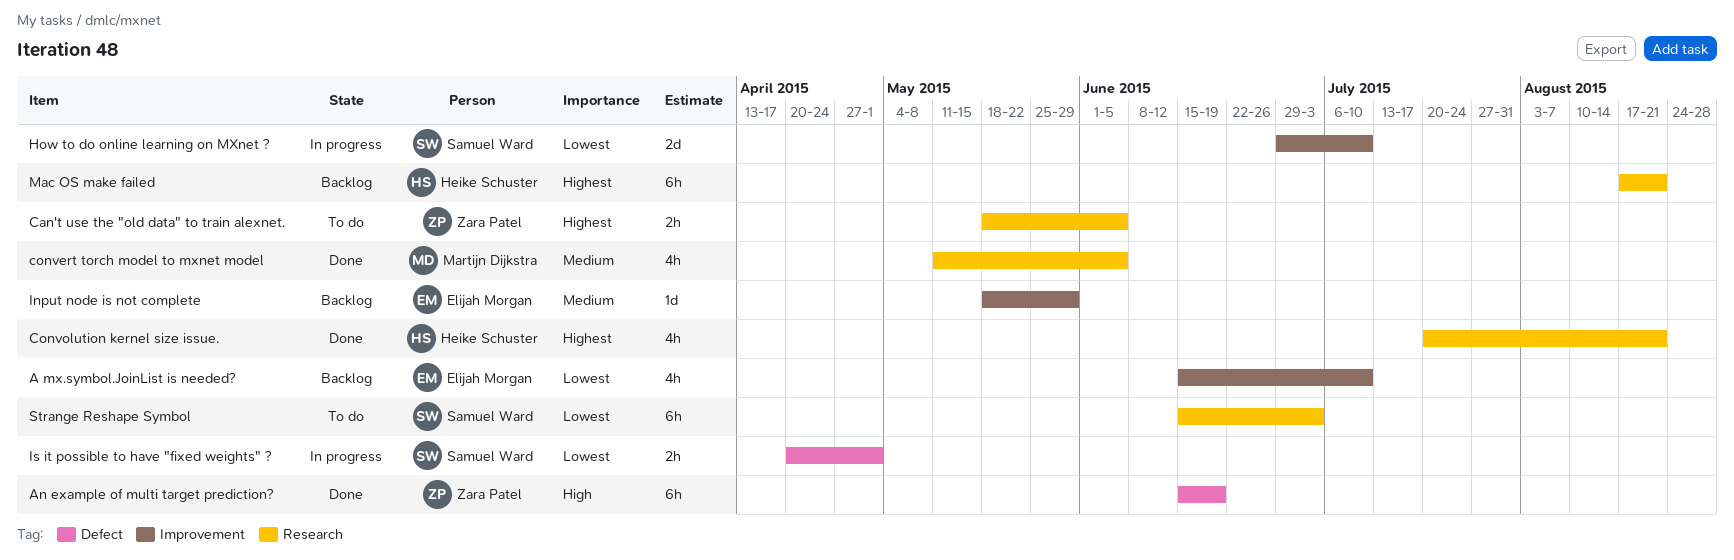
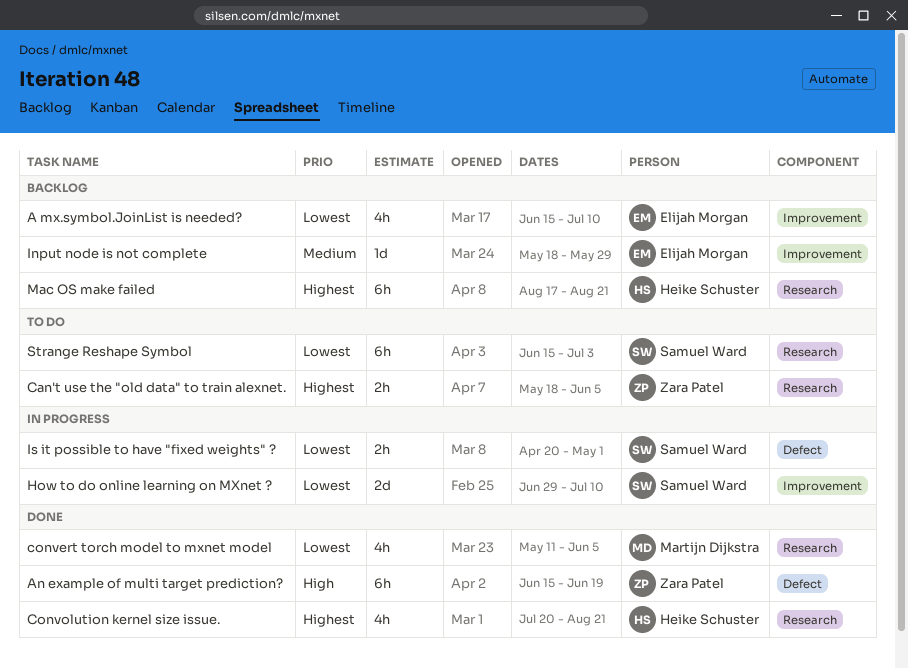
convert torch model to mxnet model, priority: Medium -> Lowest

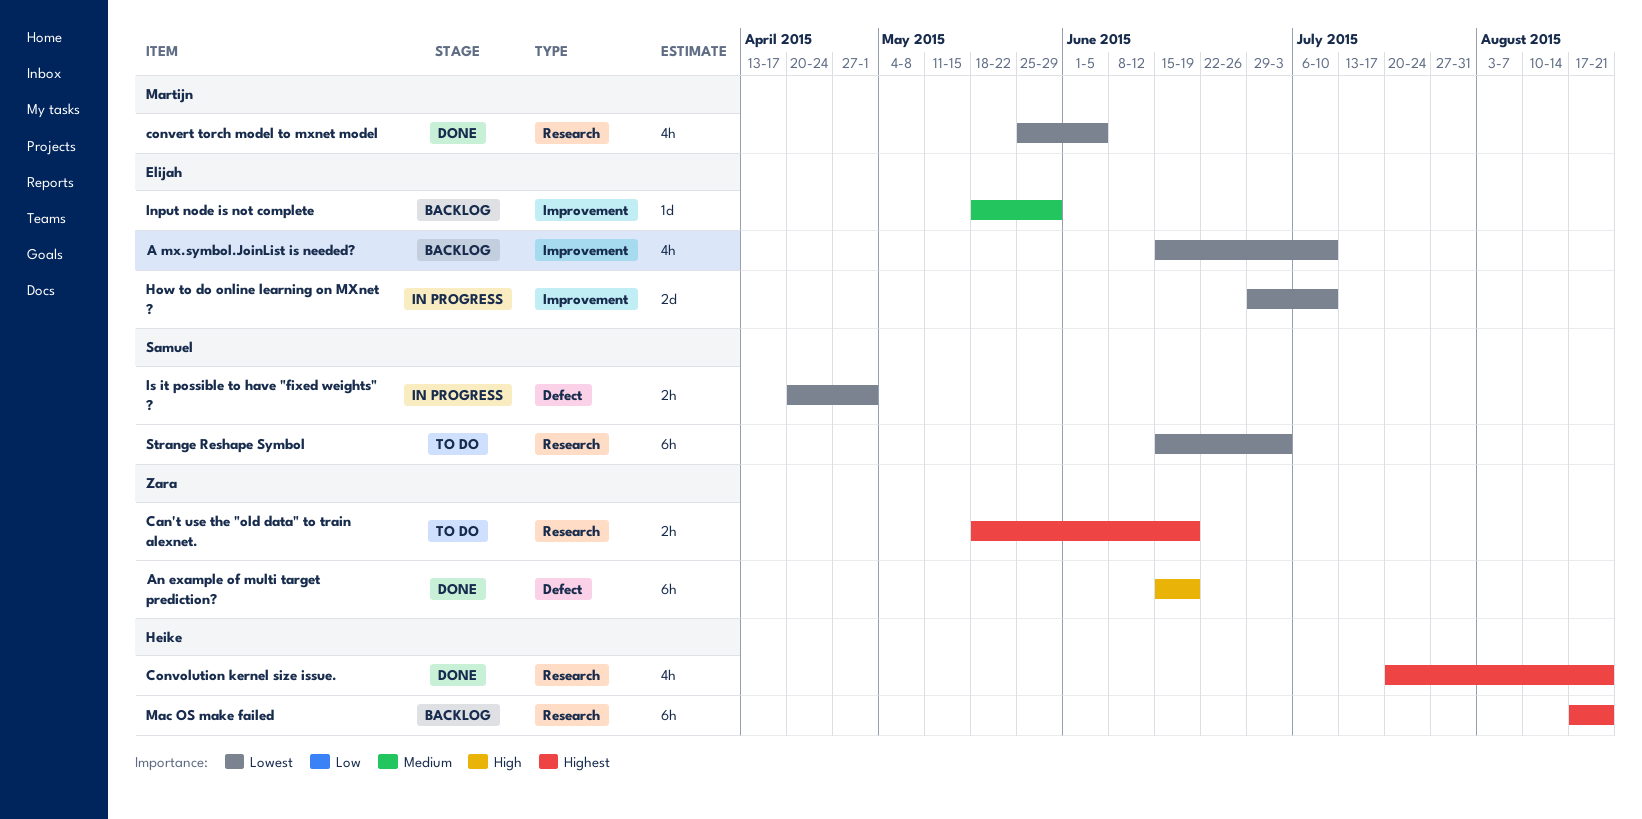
Can't use the "old data" to train alexnet., due: Jun 5 -> Jun 19
convert torch model to mxnet model, start: May 11 -> May 25
How to do online learning on MXnet ?, owner: Samuel Ward -> Elijah Morgan

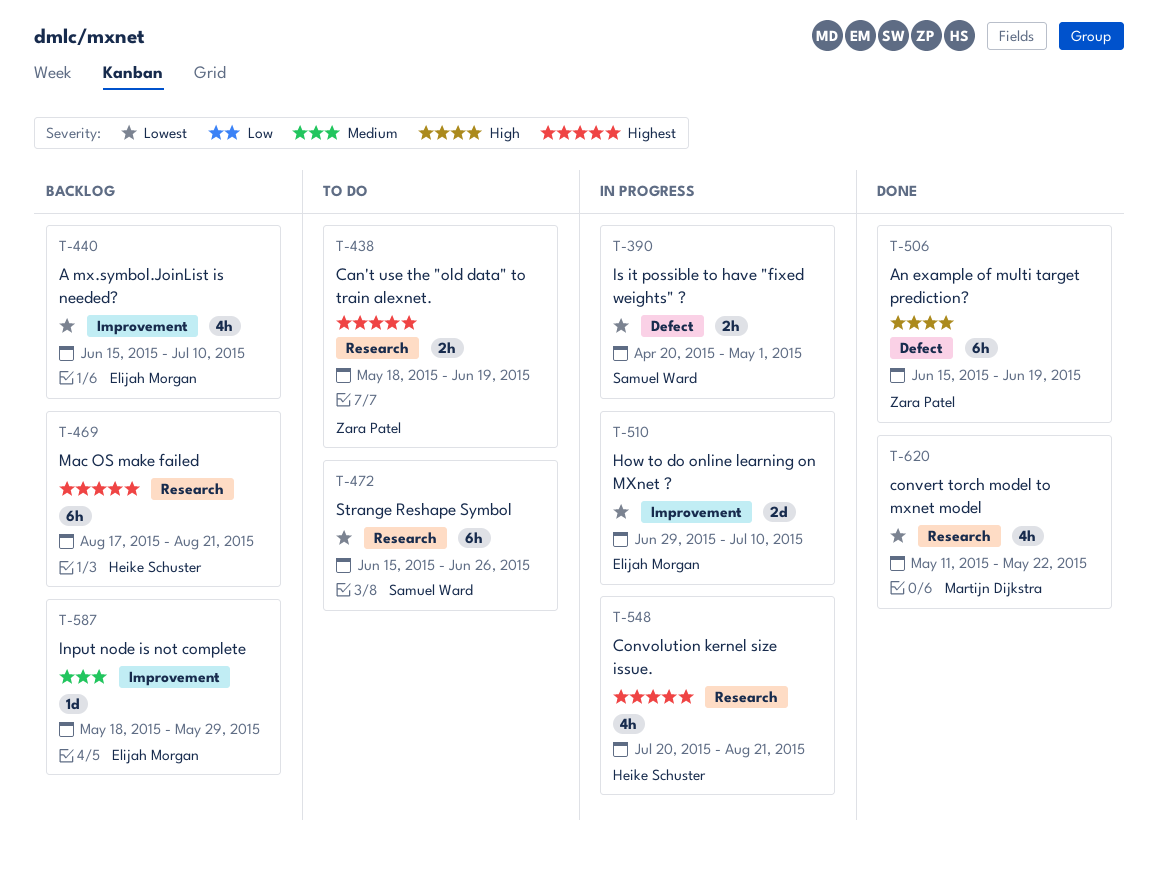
convert torch model to mxnet model, start: May 25 -> May 11
convert torch model to mxnet model, due: Jun 5 -> May 22
Convolution kernel size issue., status: Done -> In progress
Strange Reshape Symbol, due: Jul 3 -> Jun 26

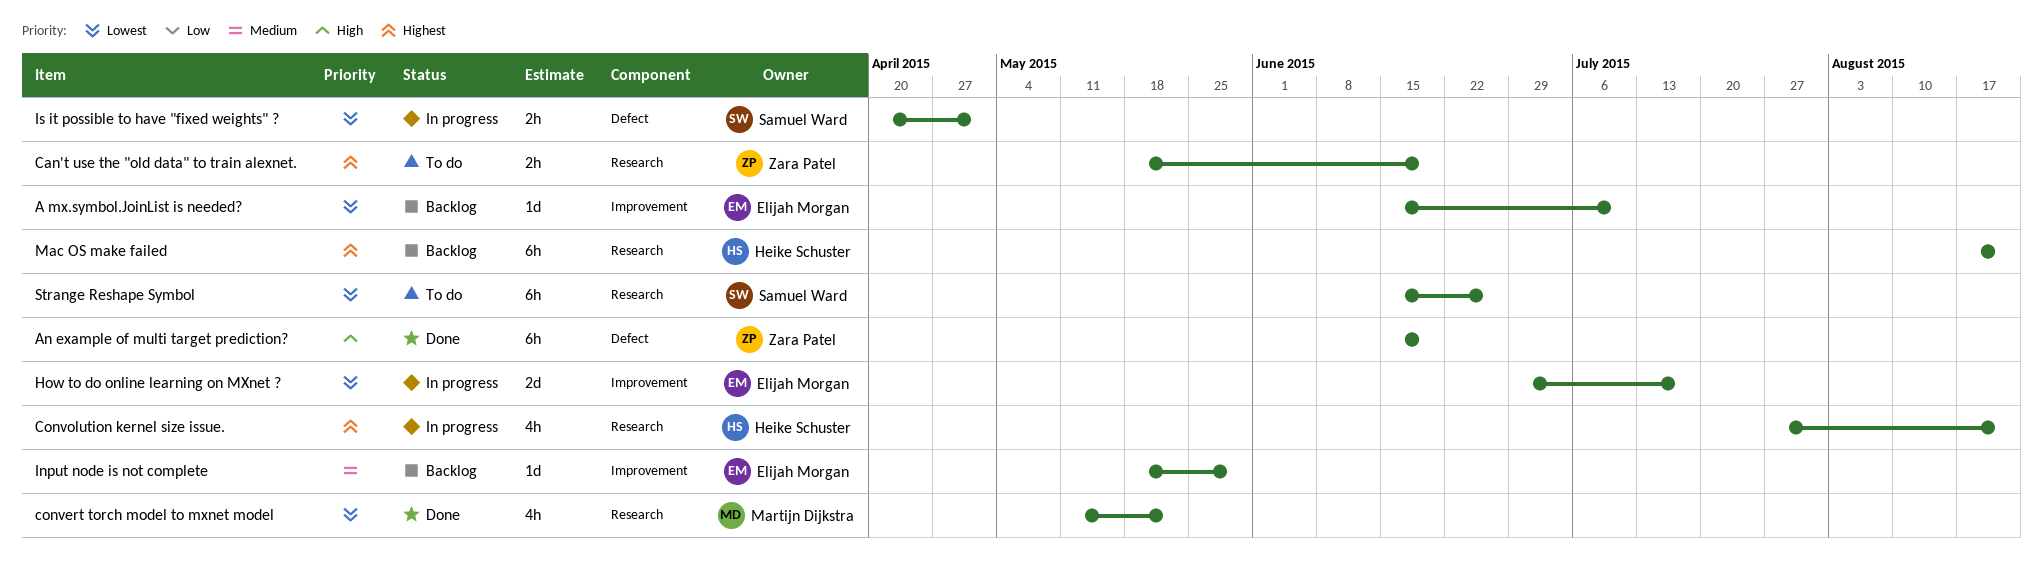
A mx.symbol.JoinList is needed?, estimate: 4h -> 1d
Convolution kernel size issue., start: Jul 20 -> Jul 27
How to do online learning on MXnet ?, due: Jul 10 -> Jul 17

